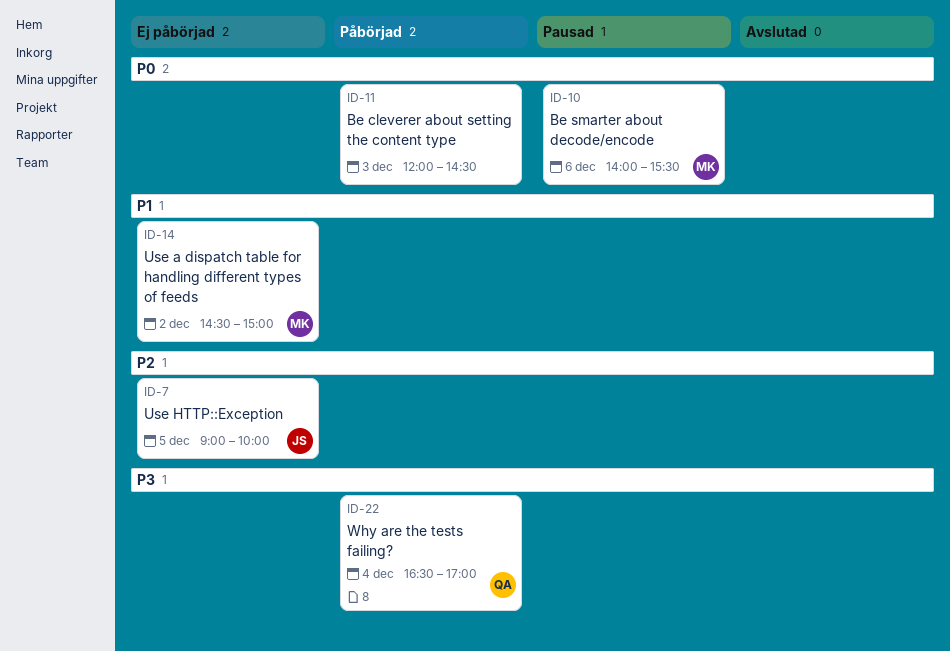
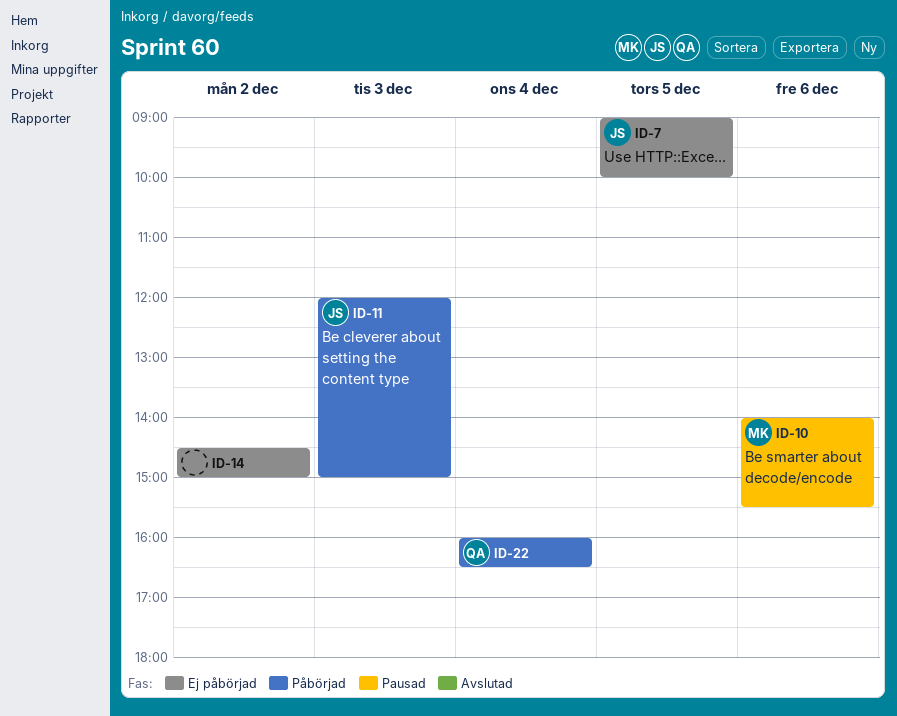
ID-11, owner: none -> JS
ID-11, ends: 14:30 -> 15:00
ID-14, owner: MK -> none
ID-22, begins: 16:30 -> 16:00
ID-22, ends: 17:00 -> 16:30

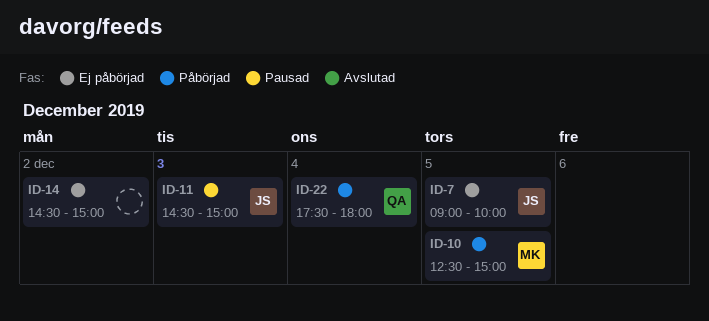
ID-10, status: Pausad -> Påbörjad
ID-10, day: Dec 6 -> Dec 5
ID-10, begins: 14:00 -> 12:30
ID-10, ends: 15:30 -> 15:00
ID-11, status: Påbörjad -> Pausad
ID-11, begins: 12:00 -> 14:30
ID-22, begins: 16:00 -> 17:30
ID-22, ends: 16:30 -> 18:00

